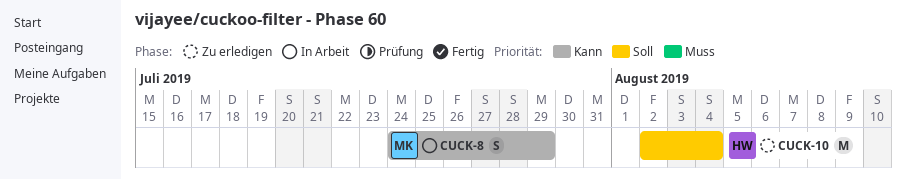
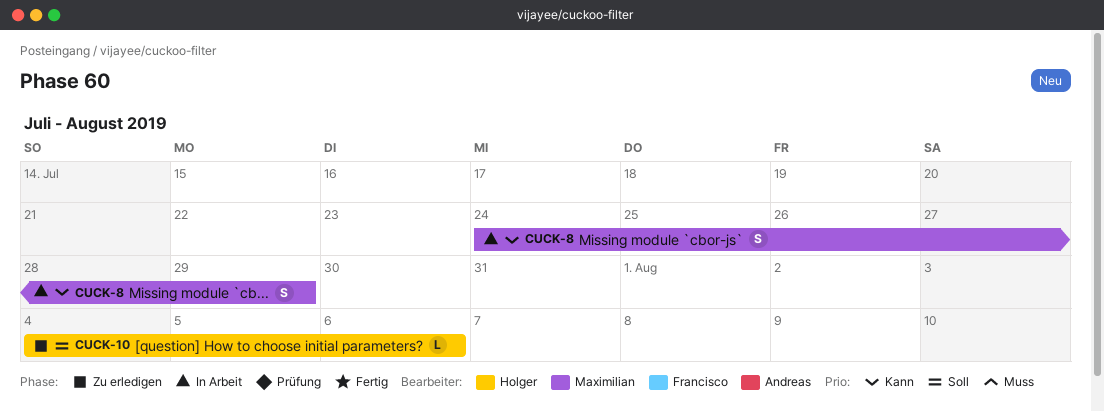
CUCK-10, estimate: M -> L
CUCK-10, start: Aug 2 -> Aug 4
CUCK-10, due: Aug 4 -> Aug 6

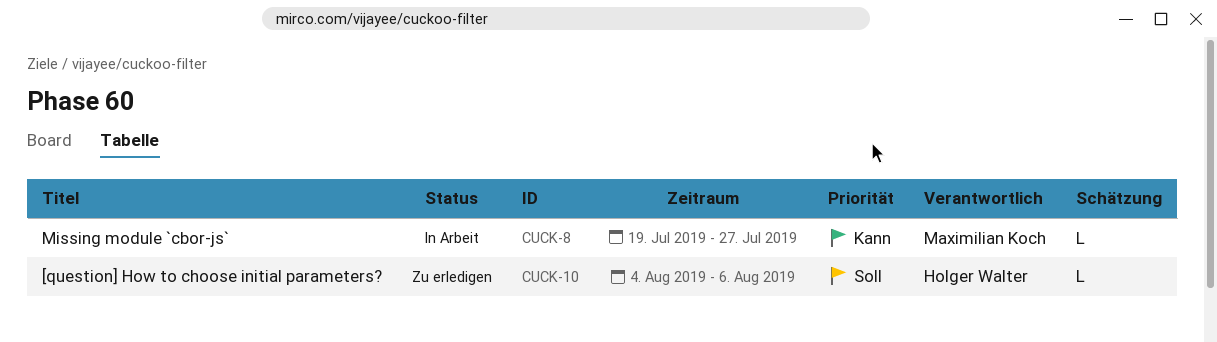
CUCK-8, estimate: S -> L
CUCK-8, start: Jul 24 -> Jul 19
CUCK-8, due: Jul 29 -> Jul 27

